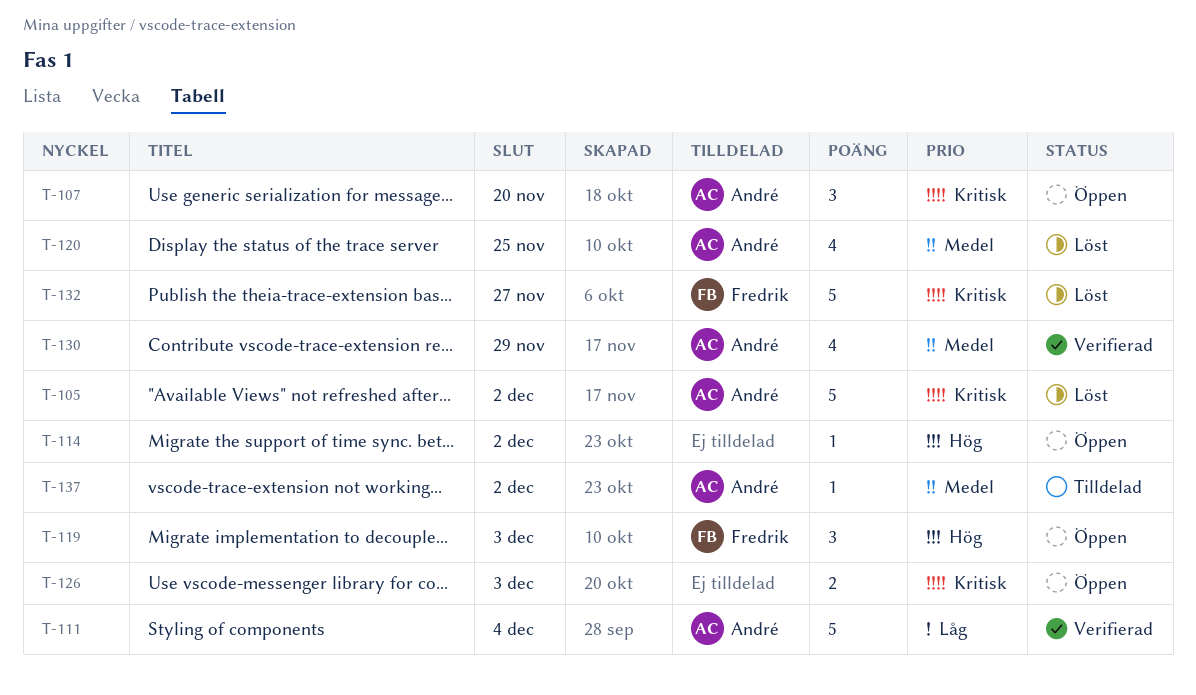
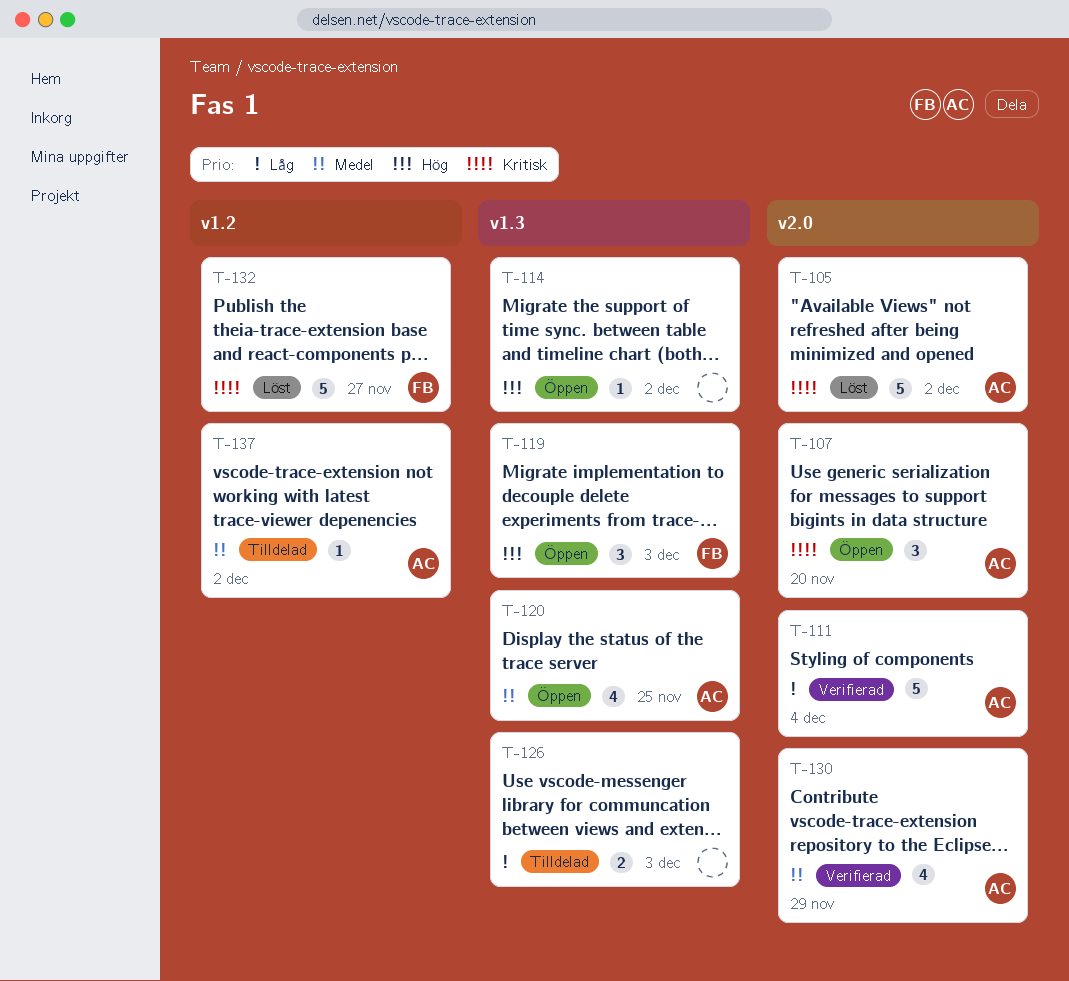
T-120, status: Löst -> Öppen
T-126, status: Öppen -> Tilldelad
T-126, priority: Kritisk -> Låg

